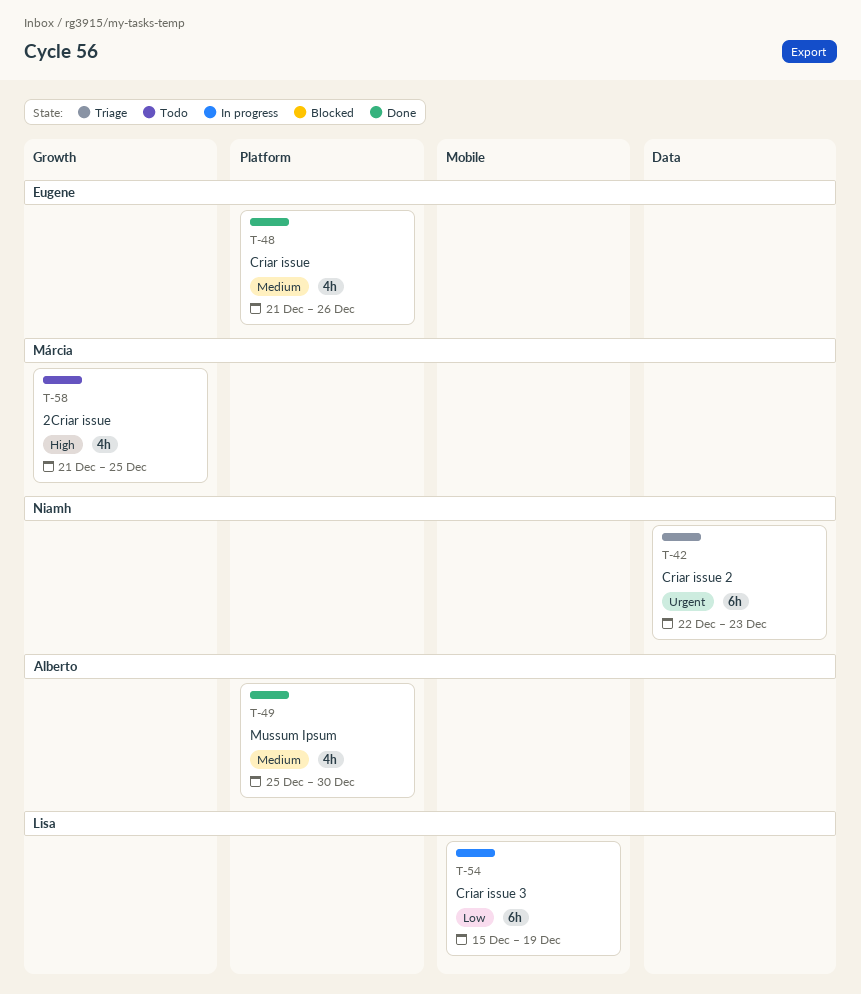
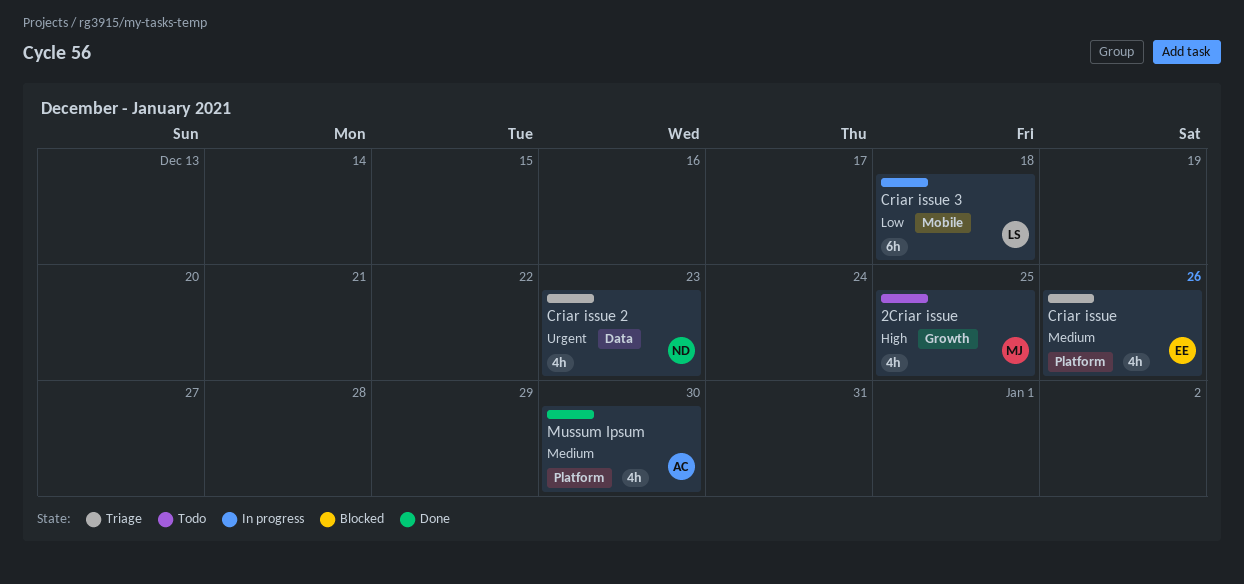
Criar issue, status: Done -> Triage
Criar issue 2, estimate: 6h -> 4h
Criar issue 3, due: Dec 19 -> Dec 18

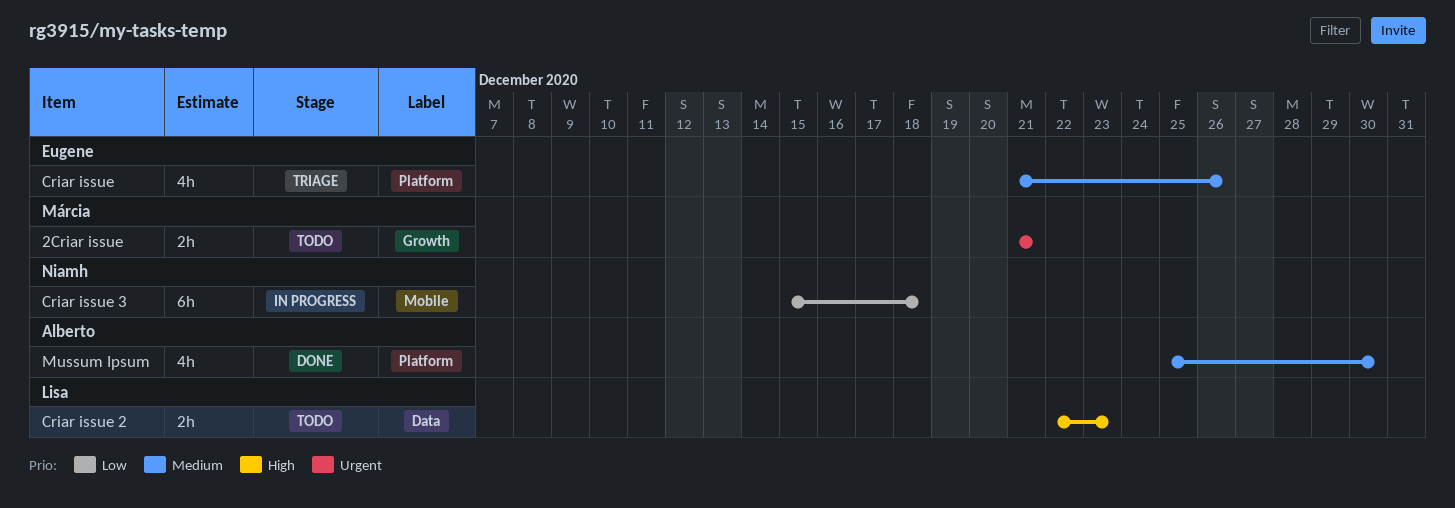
2Criar issue, priority: High -> Urgent
2Criar issue, estimate: 4h -> 2h
2Criar issue, due: Dec 25 -> Dec 21
Criar issue 2, status: Triage -> Todo
Criar issue 2, owner: Niamh -> Lisa
Criar issue 2, priority: Urgent -> High
Criar issue 2, estimate: 4h -> 2h
Criar issue 3, owner: Lisa -> Niamh

